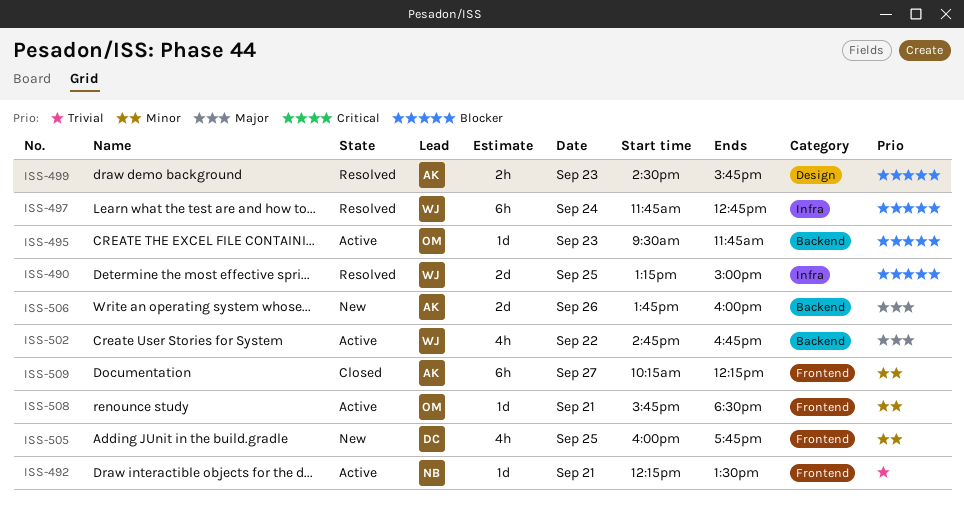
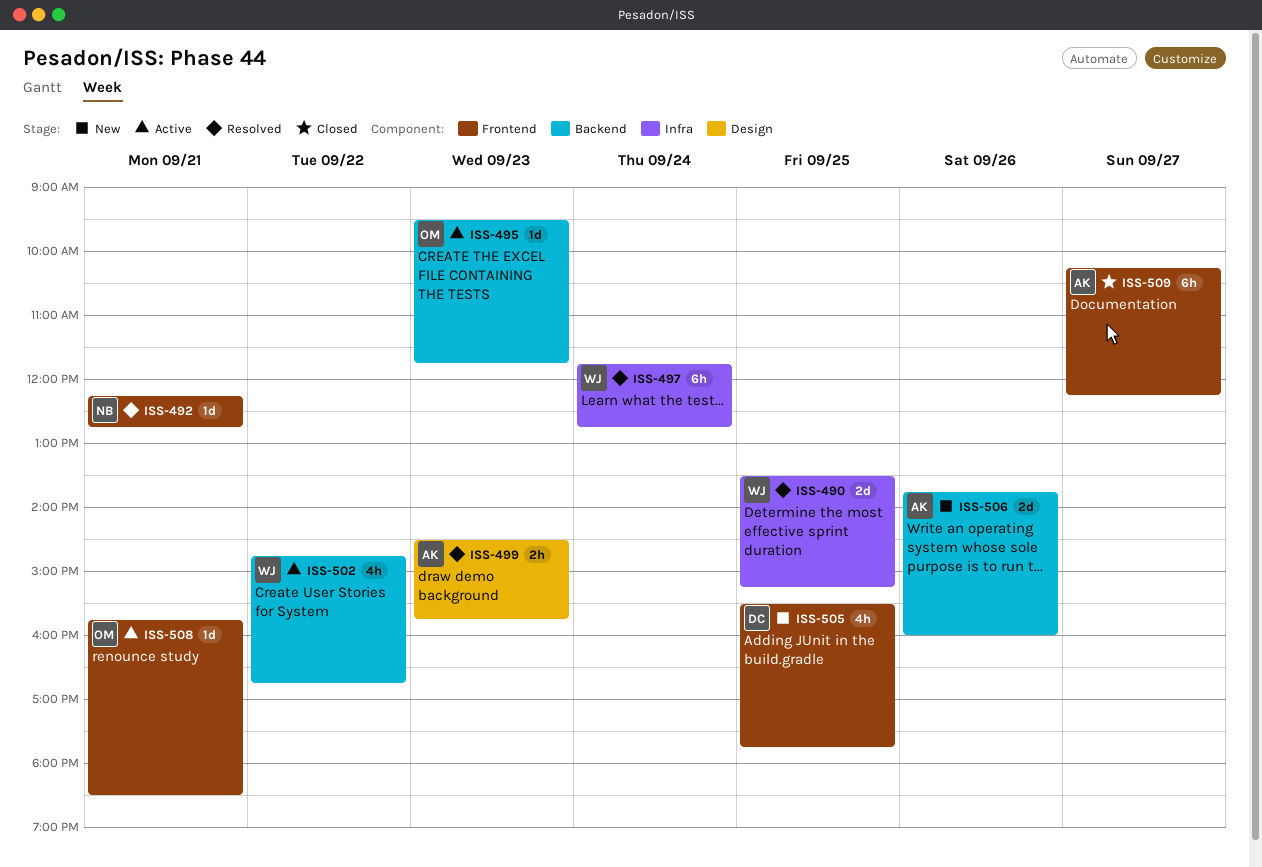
ISS-490, begins: 13:15 -> 13:30
ISS-490, ends: 15:00 -> 15:15
ISS-492, status: Active -> Resolved
ISS-492, ends: 13:30 -> 12:45
ISS-505, begins: 16:00 -> 15:30

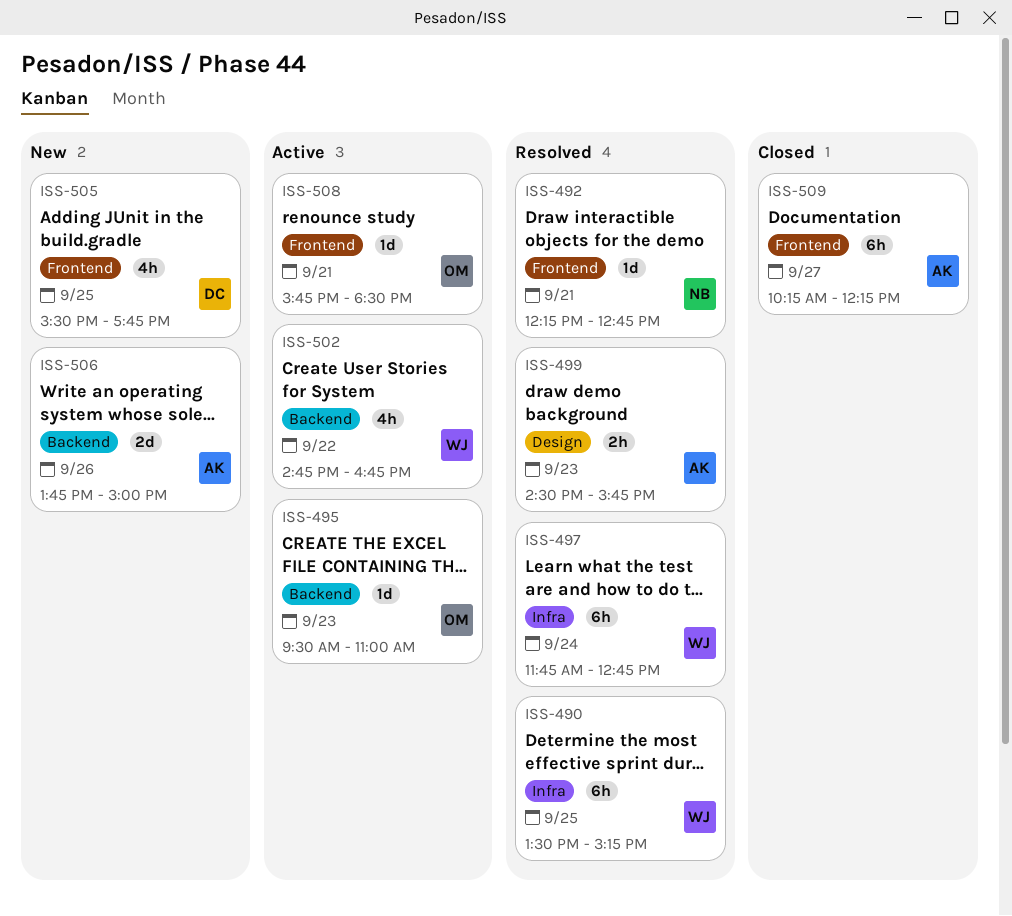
ISS-490, estimate: 2d -> 6h
ISS-495, ends: 11:45 -> 11:00
ISS-506, ends: 16:00 -> 15:00

